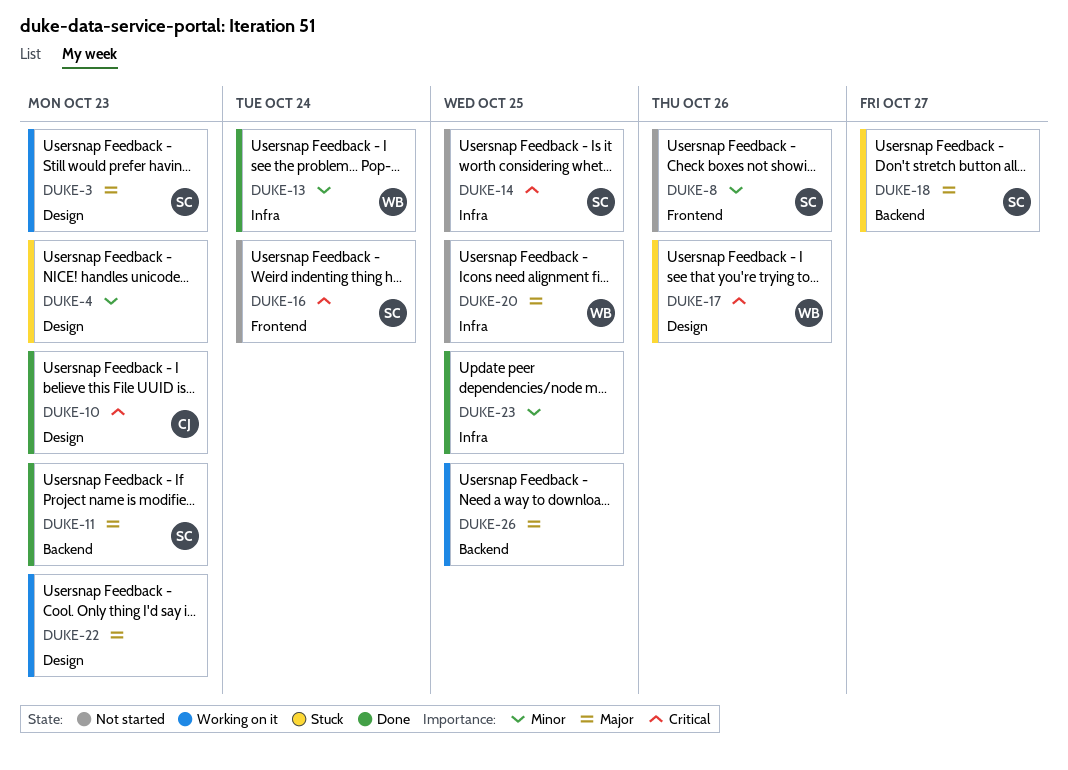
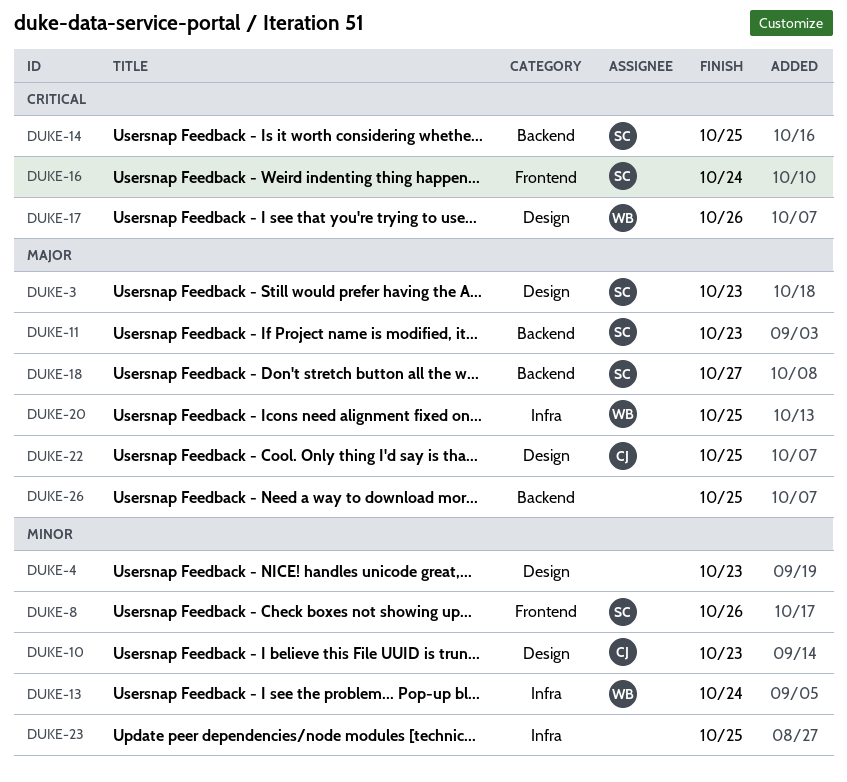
DUKE-10, priority: Critical -> Minor
DUKE-14, label: Infra -> Backend
DUKE-22, owner: none -> CJ
DUKE-22, due: Oct 23 -> Oct 25

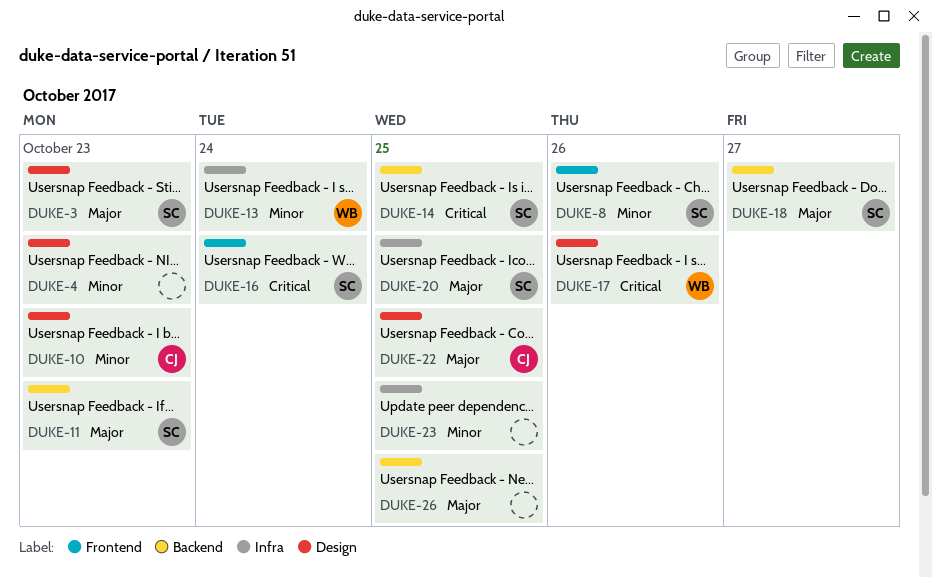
DUKE-20, owner: WB -> SC

